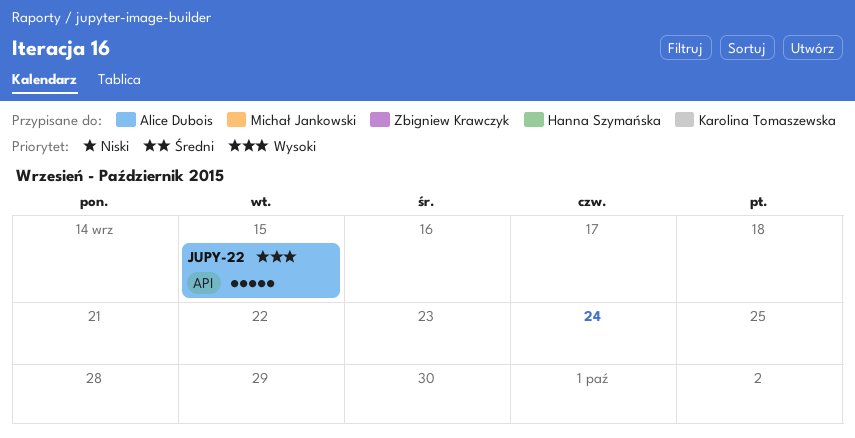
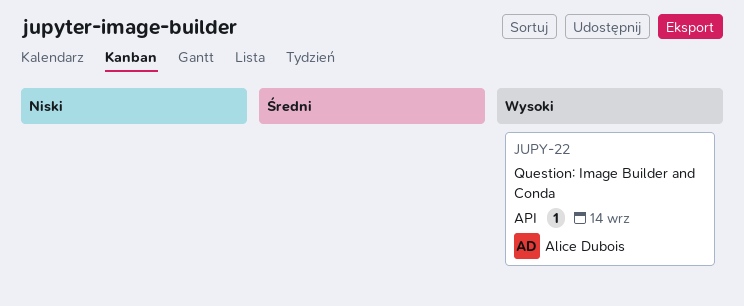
JUPY-22, estimate: 5 -> 1
JUPY-22, due: Sep 15 -> Sep 14

